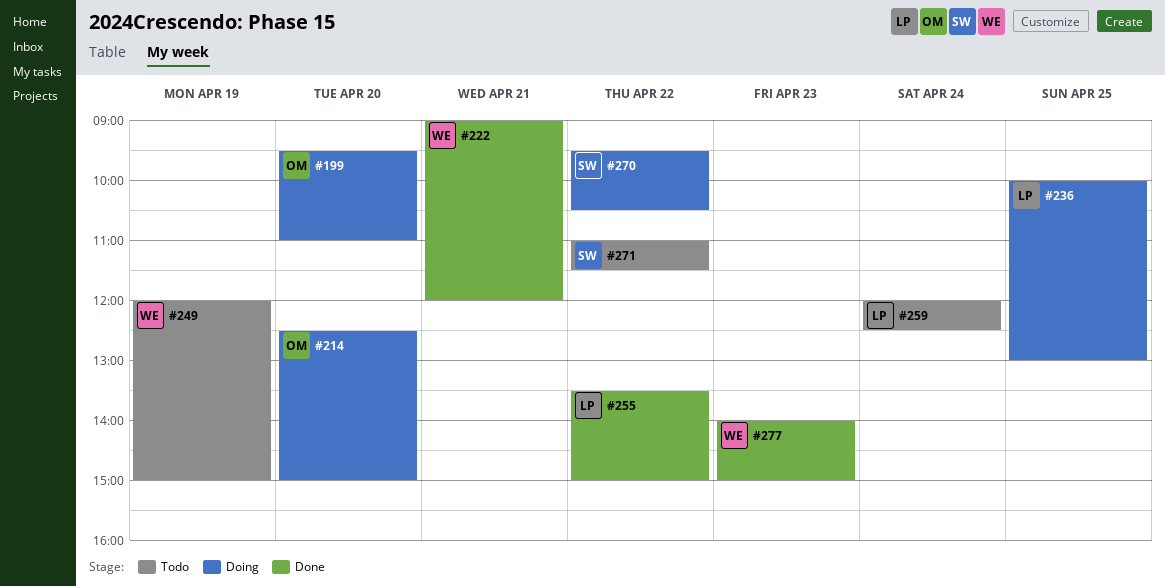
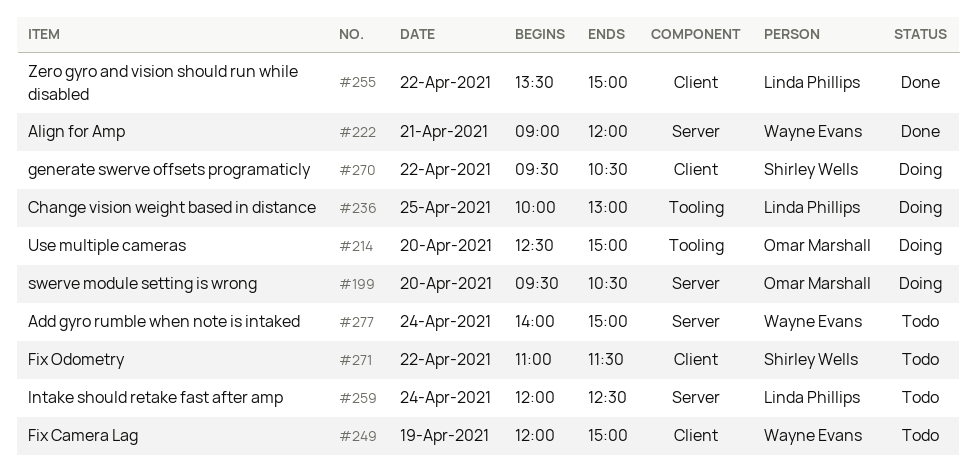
#199, ends: 11:00 -> 10:30
#277, status: Done -> Todo
#277, day: Apr 23 -> Apr 24

